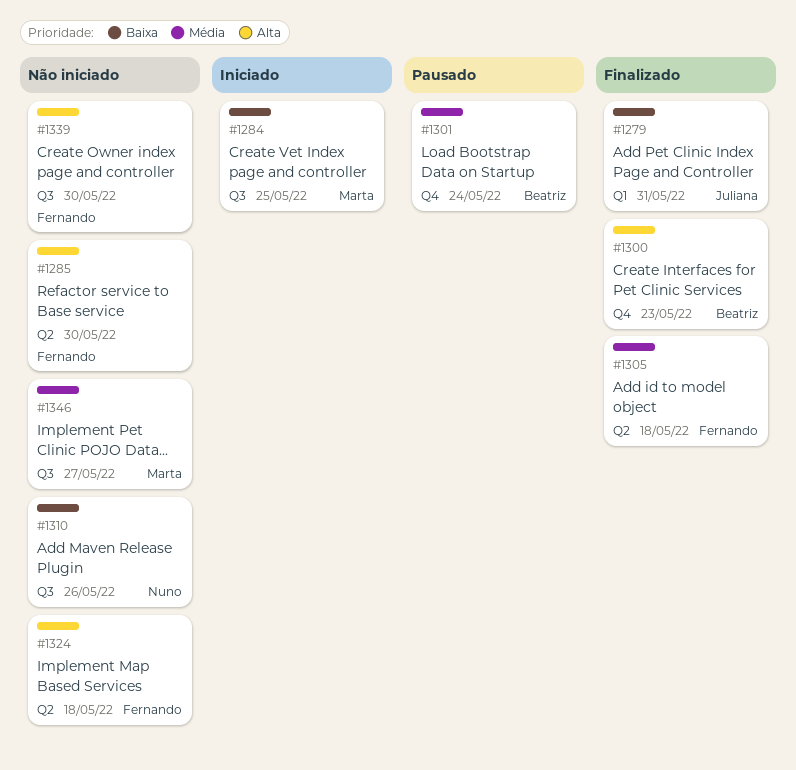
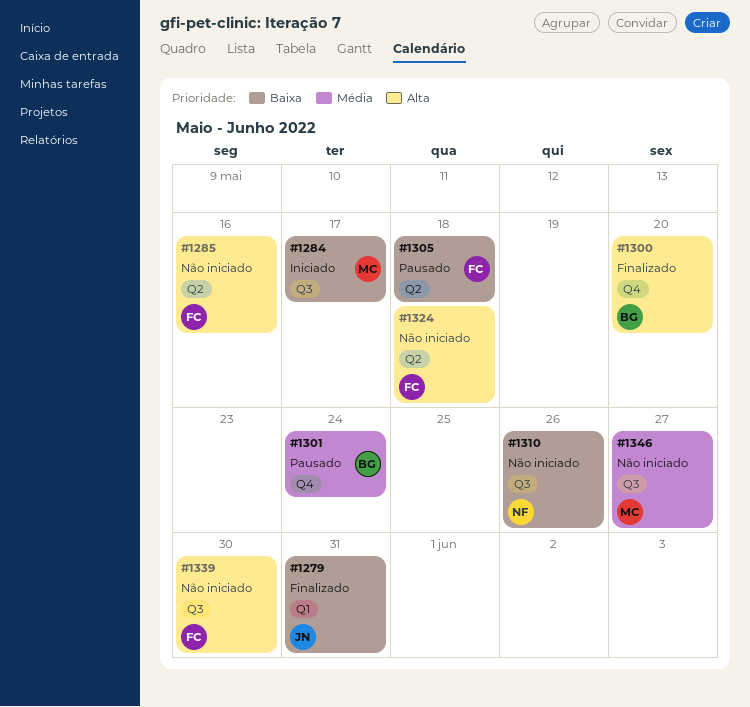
#1284, due: May 25 -> May 17
#1285, due: May 30 -> May 16
#1300, due: May 23 -> May 20
#1305, status: Finalizado -> Pausado
#1305, priority: Média -> Baixa

